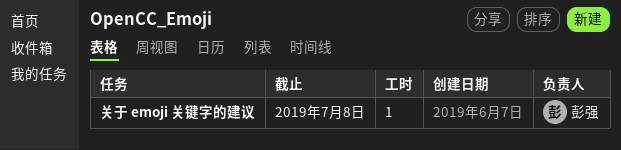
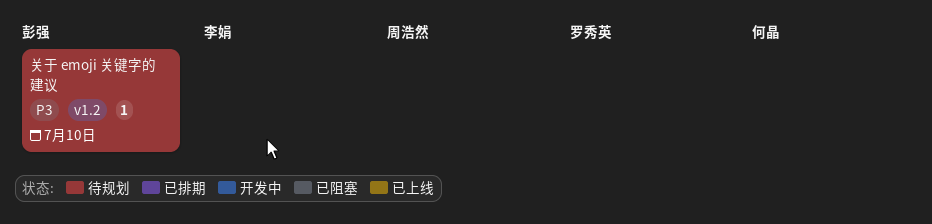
关于 emoji 关键字的建议, due: Jul 8 -> Jul 10

